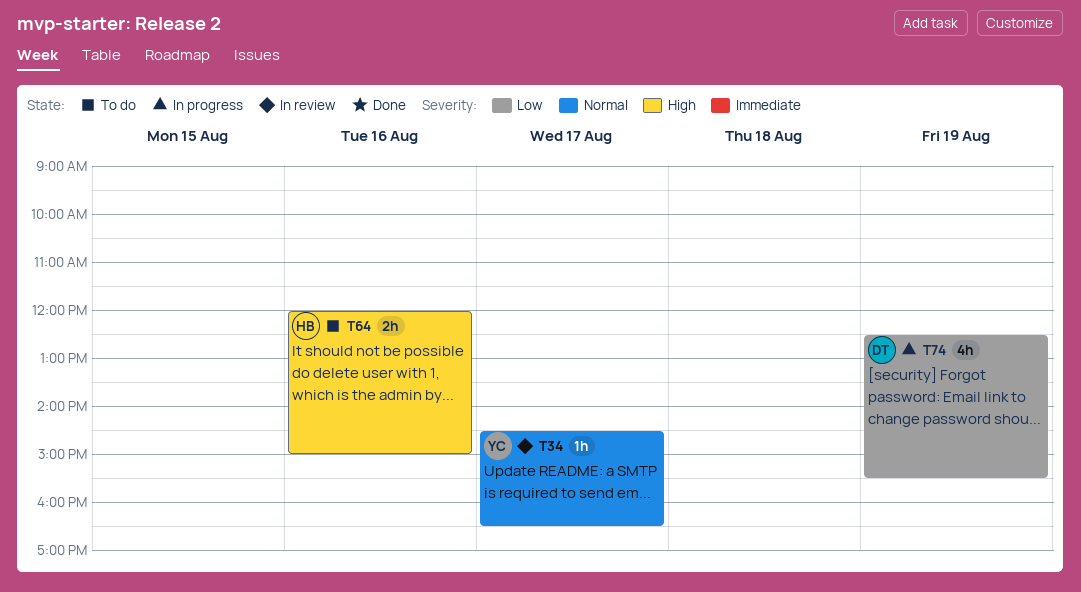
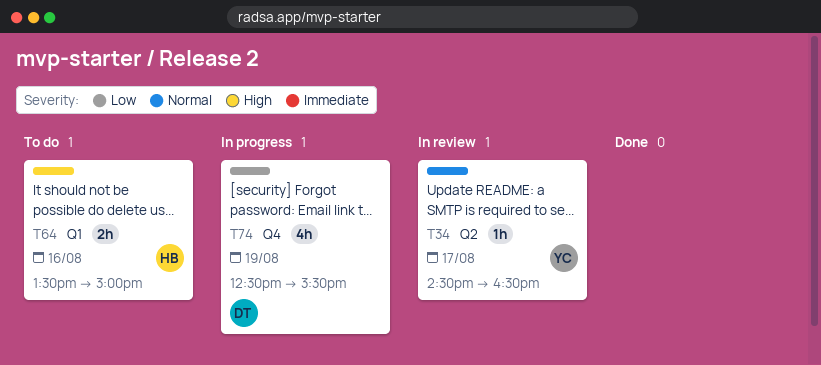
T64, begins: 12:00 -> 13:30

